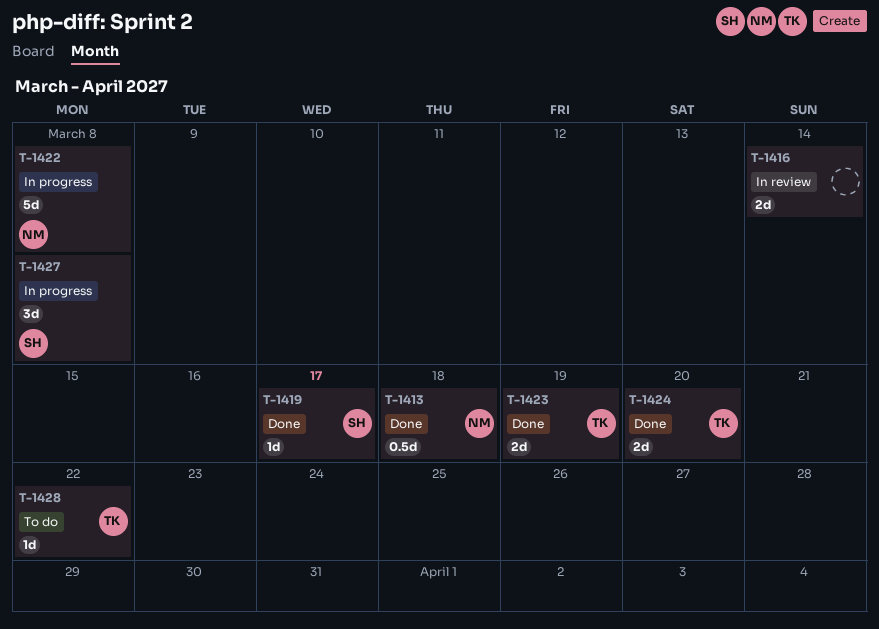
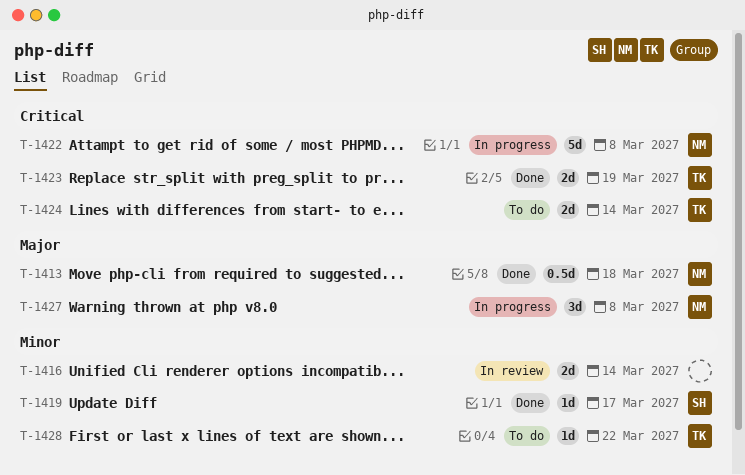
T-1424, status: Done -> To do
T-1424, due: Mar 20 -> Mar 14
T-1427, owner: SH -> NM

